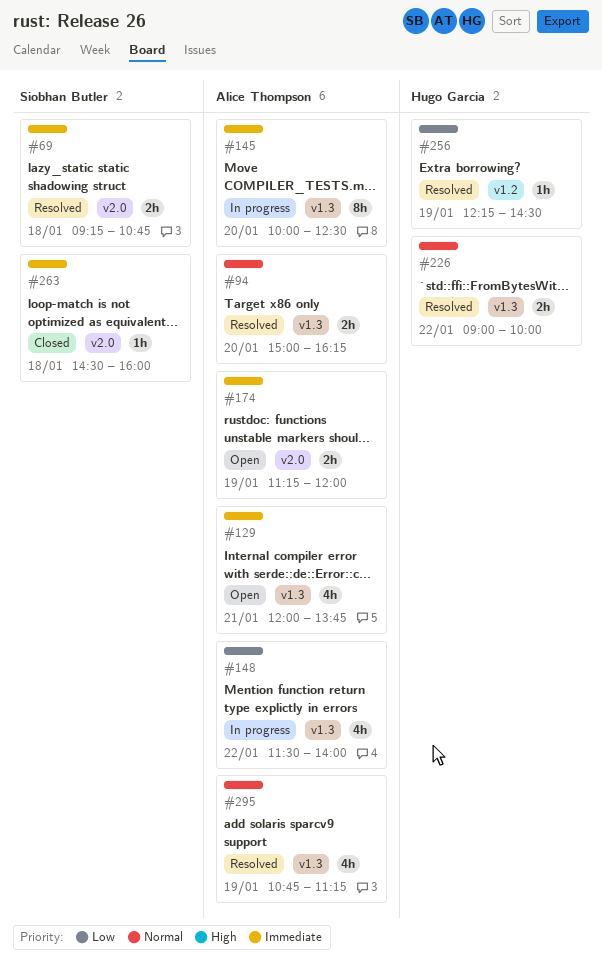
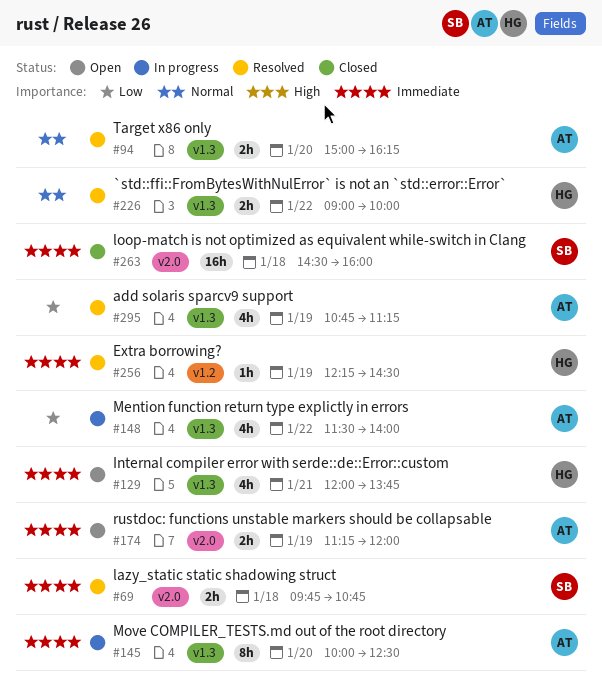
#69, begins: 09:15 -> 09:45
#129, owner: Alice Thompson -> Hugo Garcia
#256, priority: Low -> Immediate
#263, estimate: 1h -> 16h
#295, priority: Normal -> Low

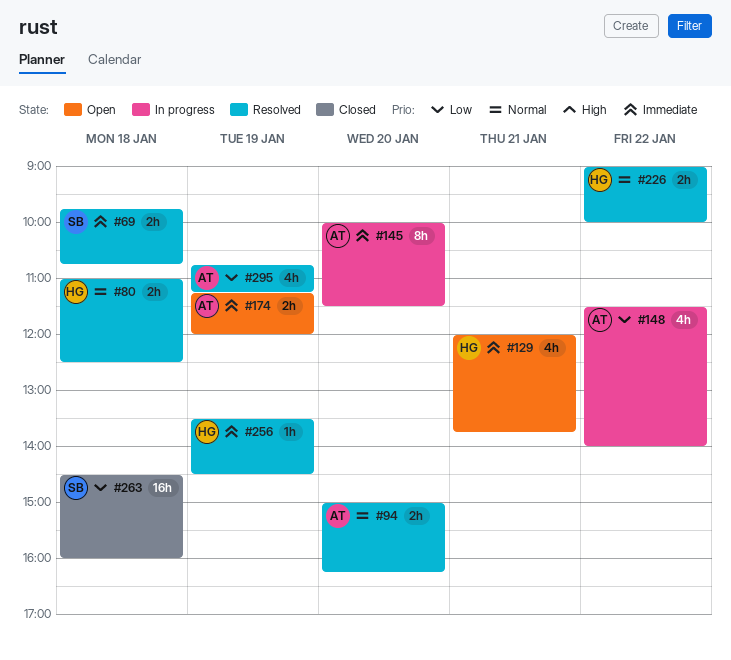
#80: none -> present
#145, ends: 12:30 -> 11:30
#256, begins: 12:15 -> 13:30
#263, priority: Immediate -> Low

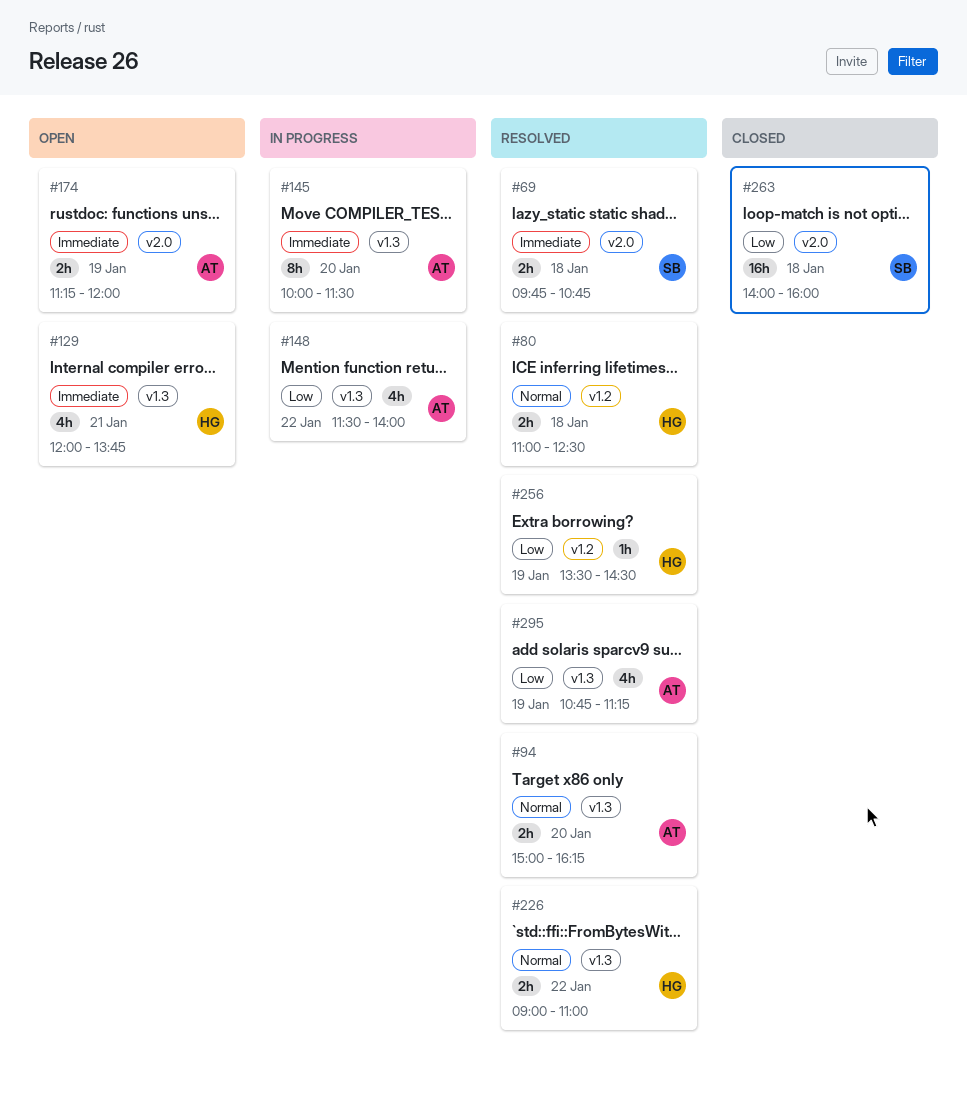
#226, ends: 10:00 -> 11:00
#256, priority: Immediate -> Low
#263, begins: 14:30 -> 14:00

